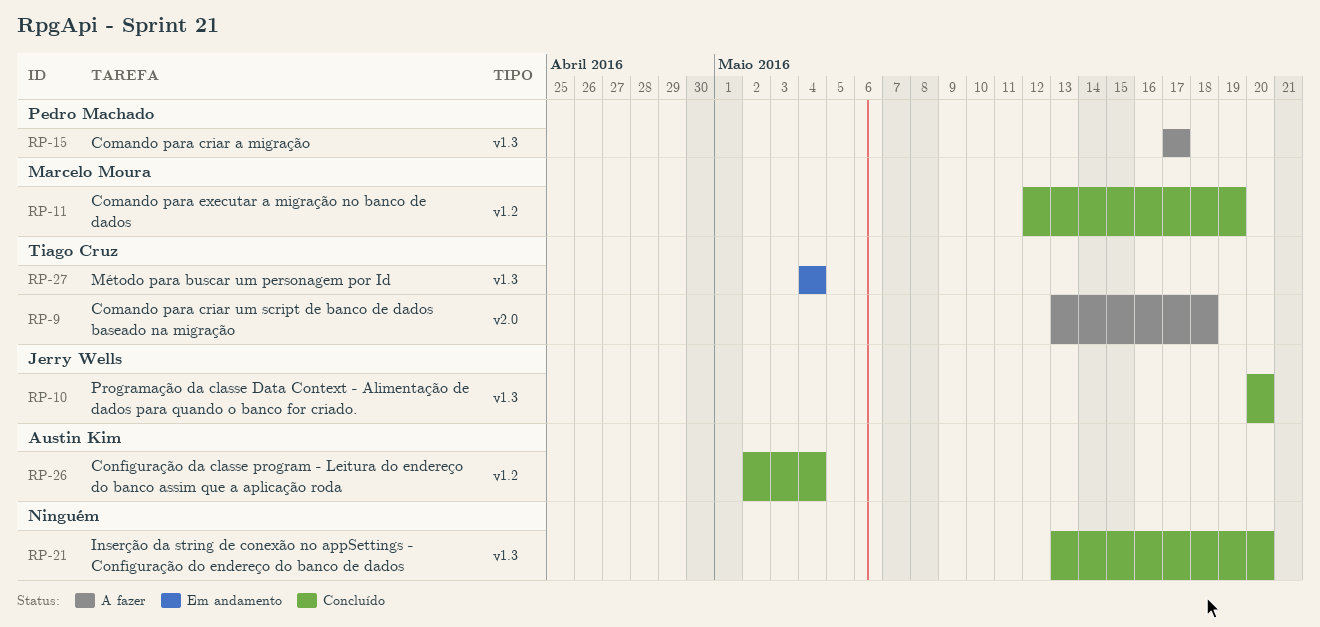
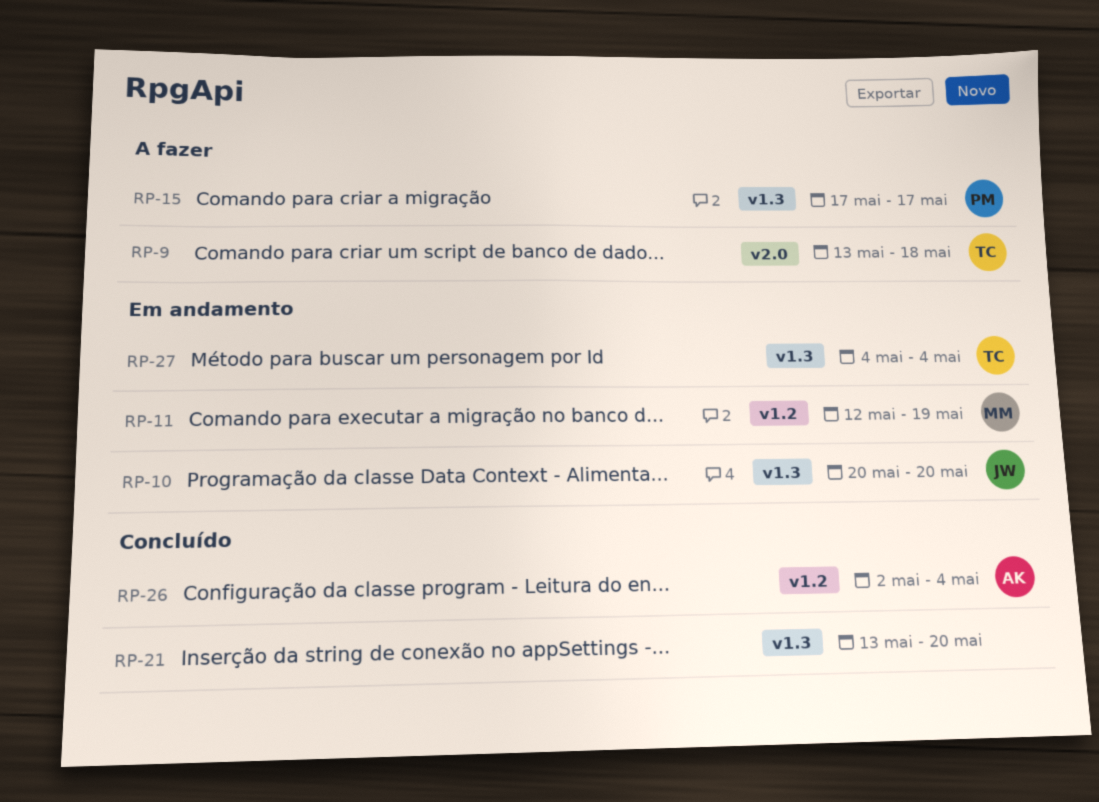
RP-10, status: Concluído -> Em andamento
RP-11, status: Concluído -> Em andamento

